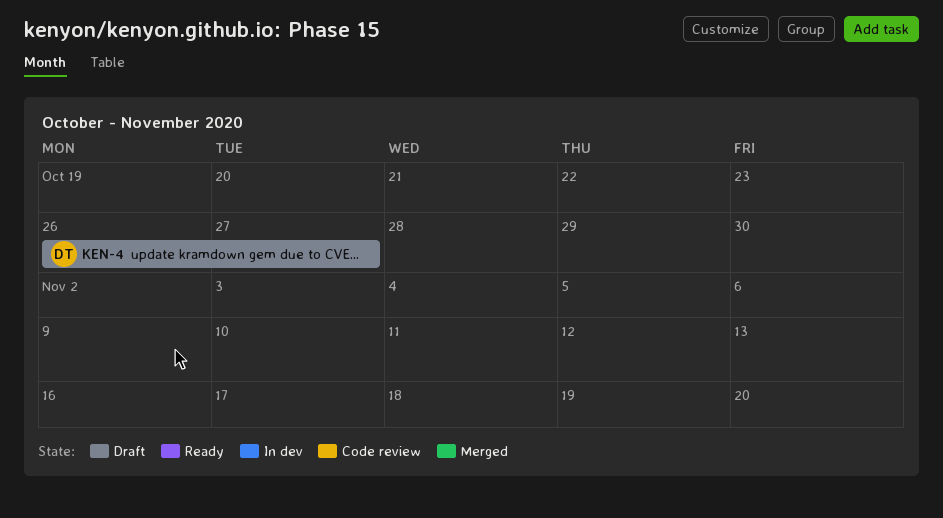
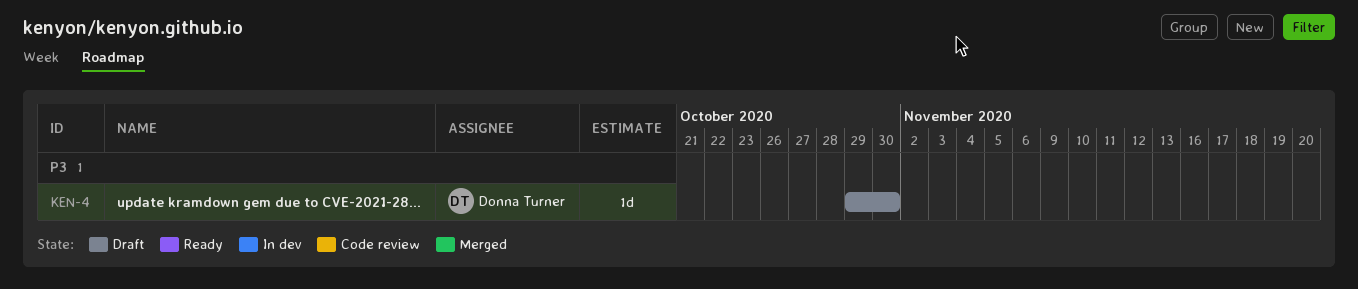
KEN-4, start: Oct 26 -> Oct 29
KEN-4, due: Oct 27 -> Oct 30

